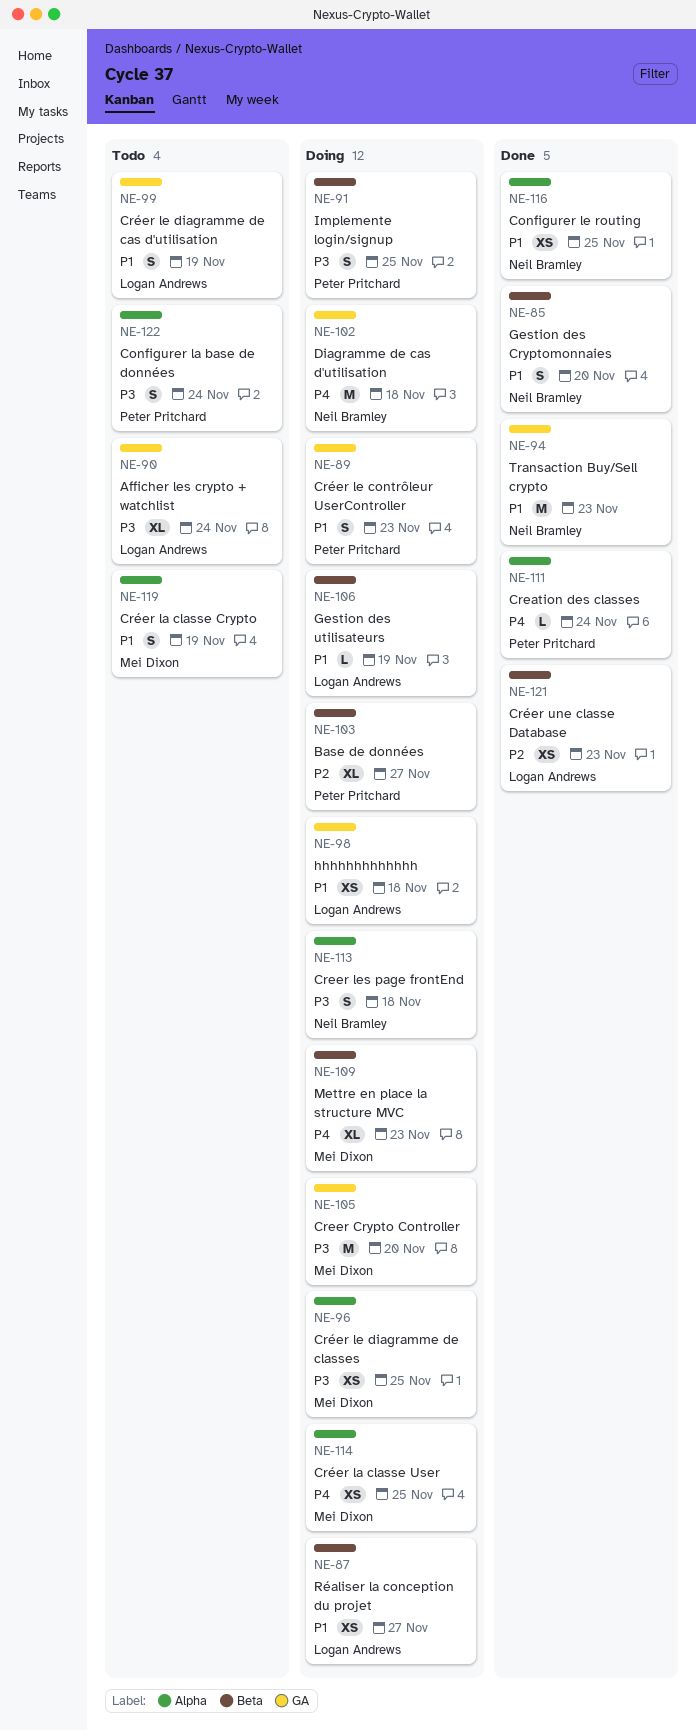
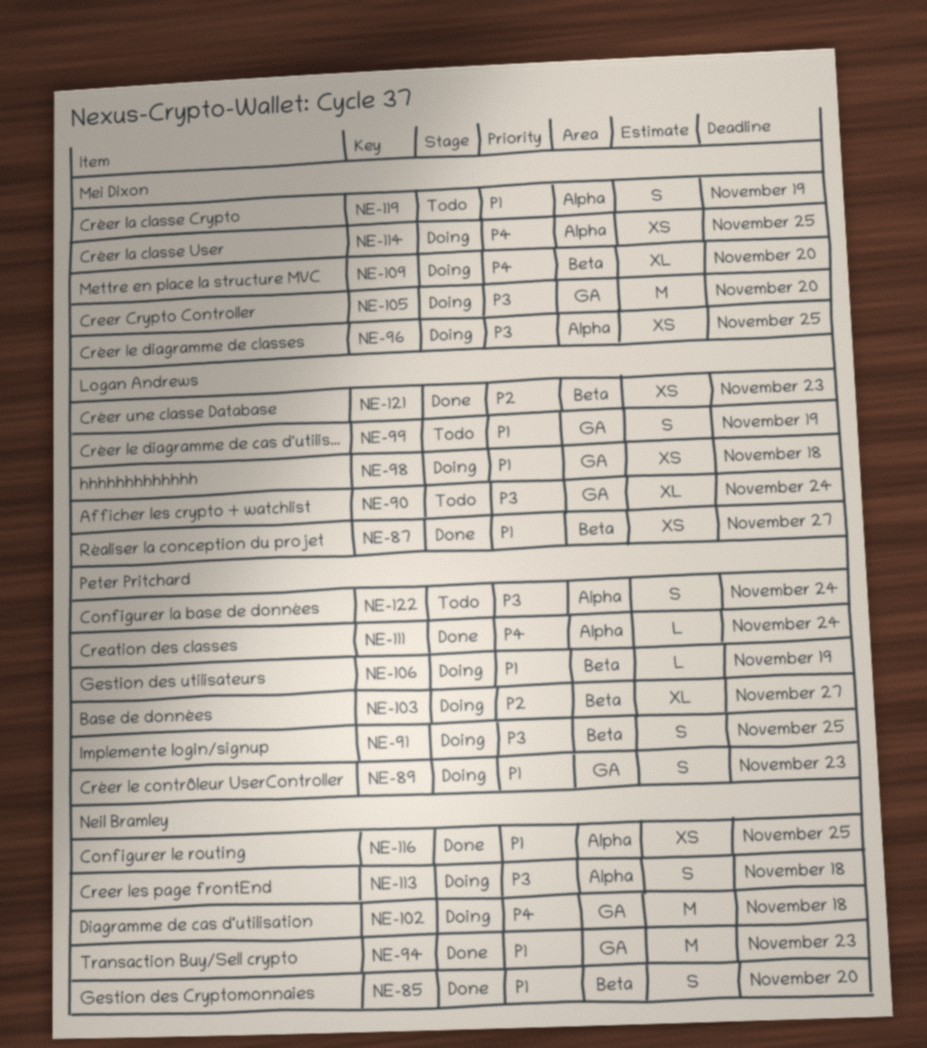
NE-87, status: Doing -> Done
NE-106, owner: Logan Andrews -> Peter Pritchard
NE-109, due: Nov 23 -> Nov 20

